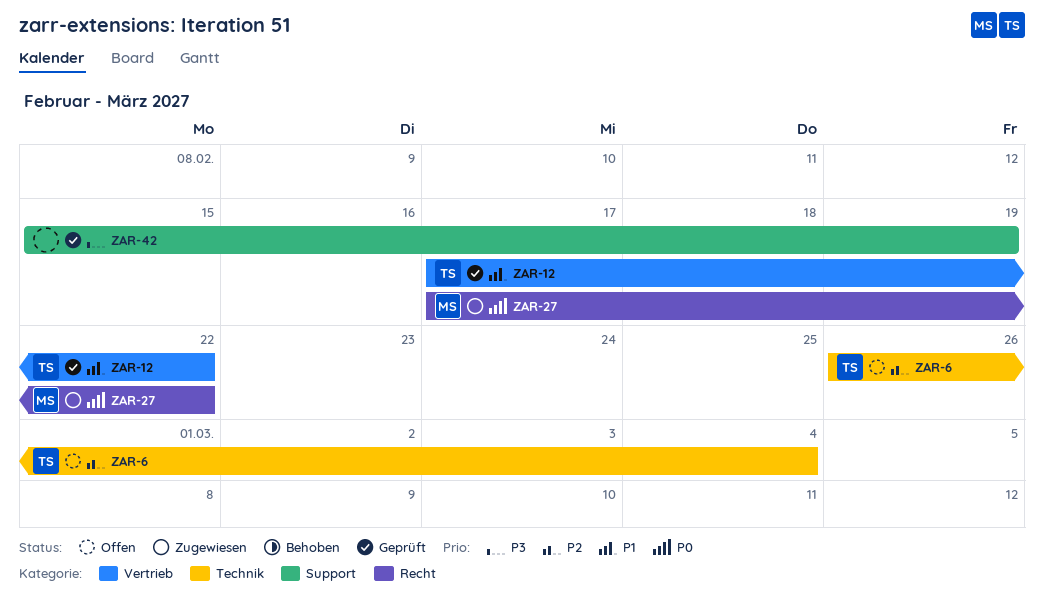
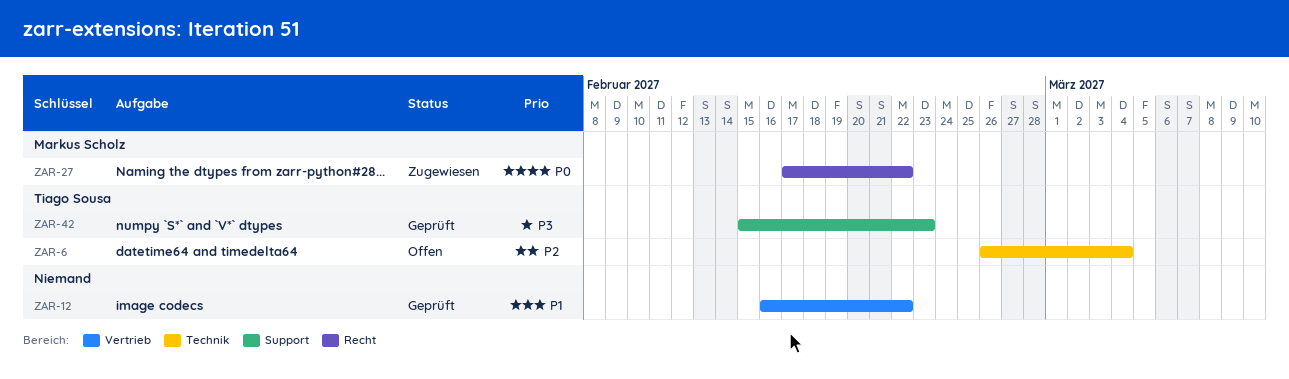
ZAR-12, owner: Tiago Sousa -> none
ZAR-12, start: Feb 17 -> Feb 16
ZAR-42, owner: none -> Tiago Sousa
ZAR-42, due: Feb 19 -> Feb 23

